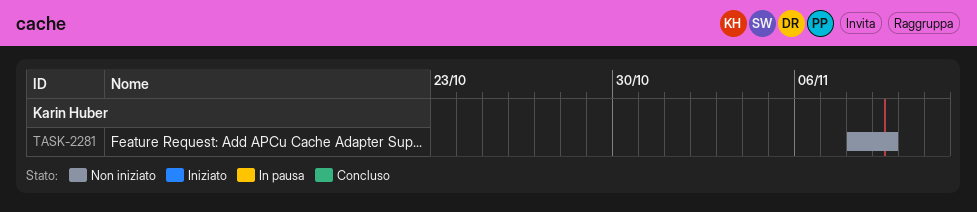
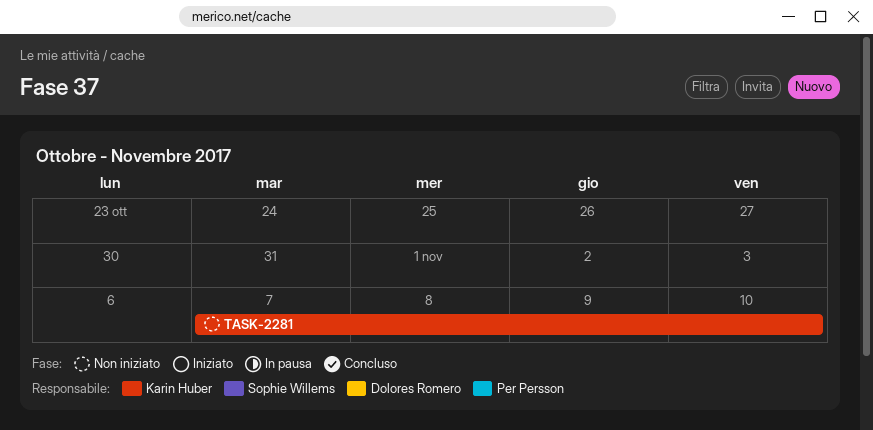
TASK-2281, start: Nov 8 -> Nov 7
TASK-2281, due: Nov 9 -> Nov 10

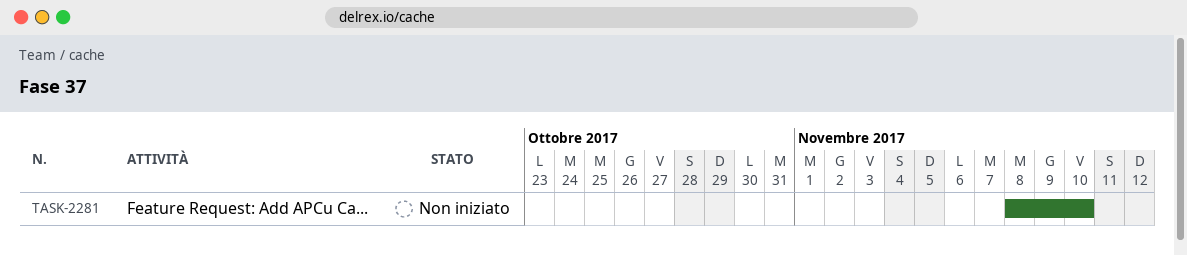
TASK-2281, start: Nov 7 -> Nov 8

